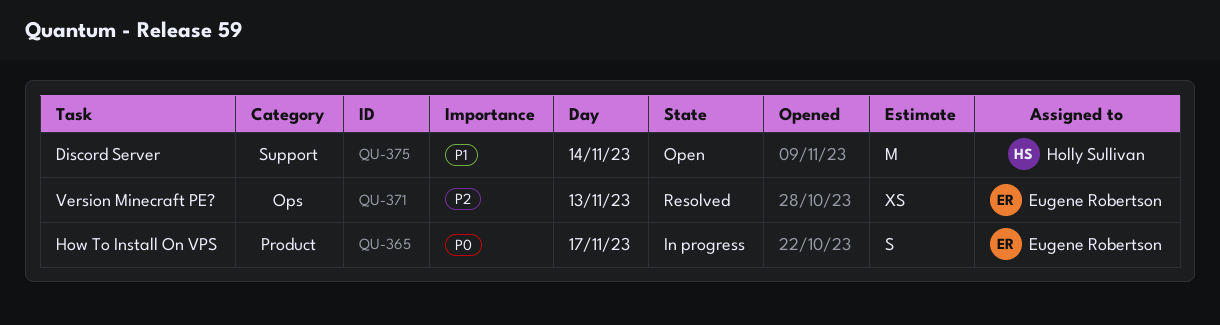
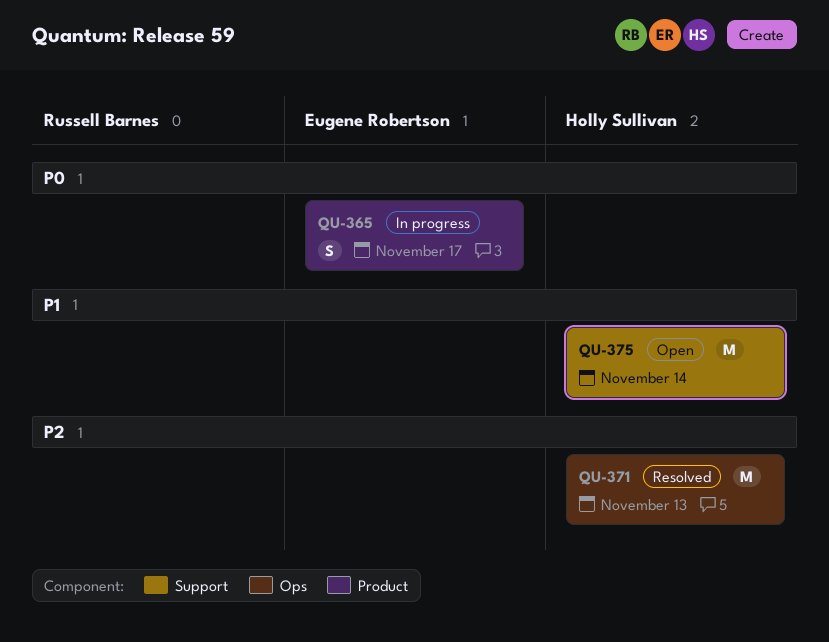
QU-371, owner: Eugene Robertson -> Holly Sullivan
QU-371, estimate: XS -> M

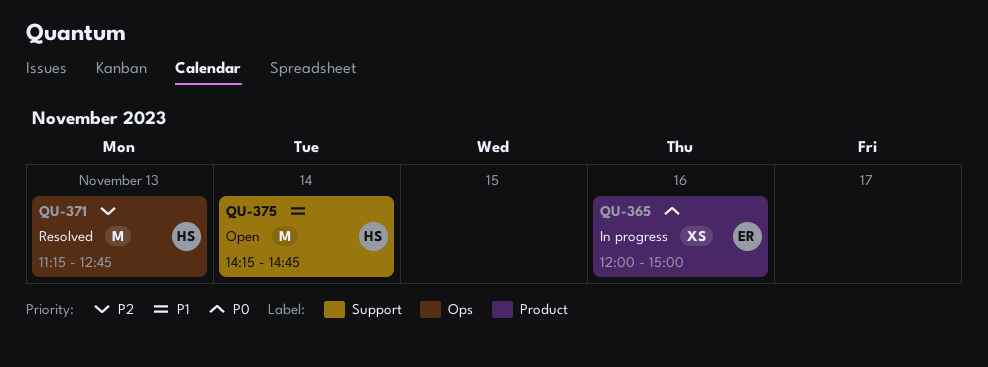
QU-365, estimate: S -> XS
QU-365, day: Nov 17 -> Nov 16

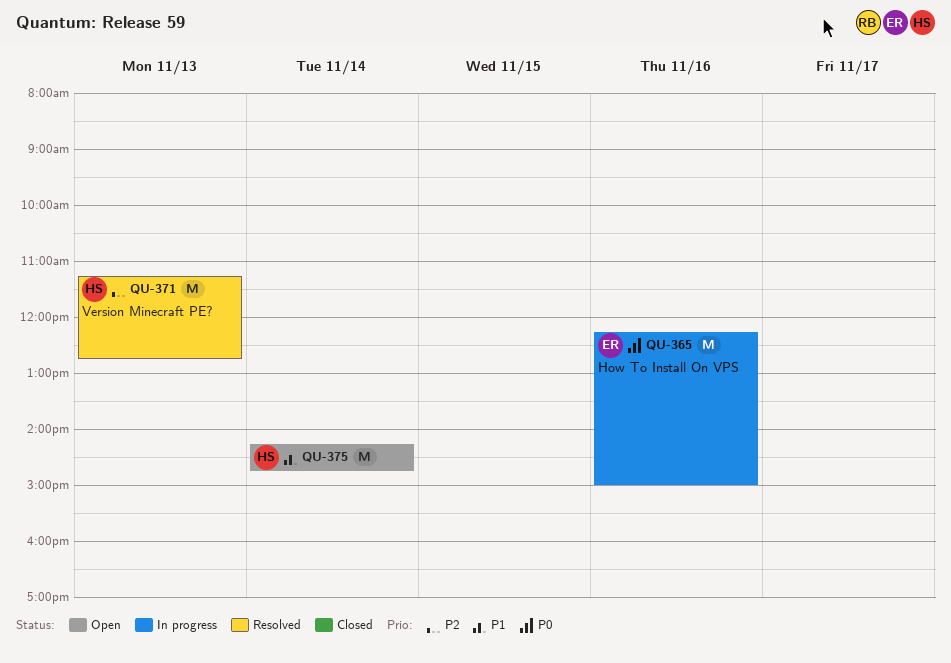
QU-365, estimate: XS -> M
QU-365, begins: 12:00 -> 12:15

